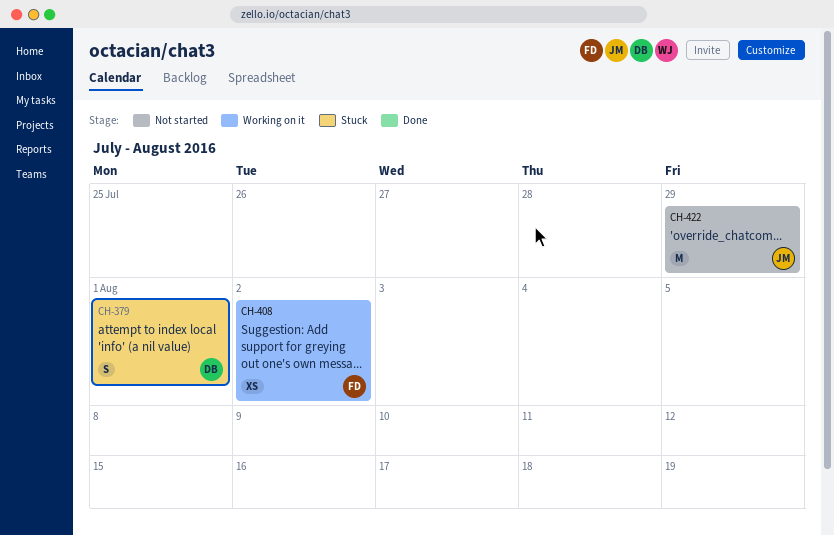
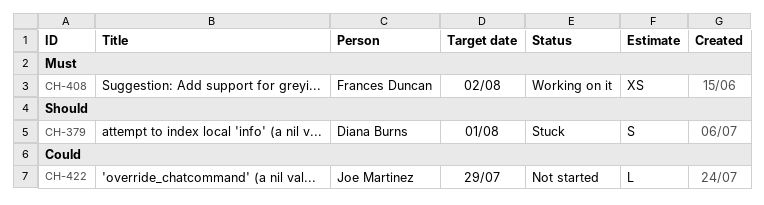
CH-422, estimate: M -> L

